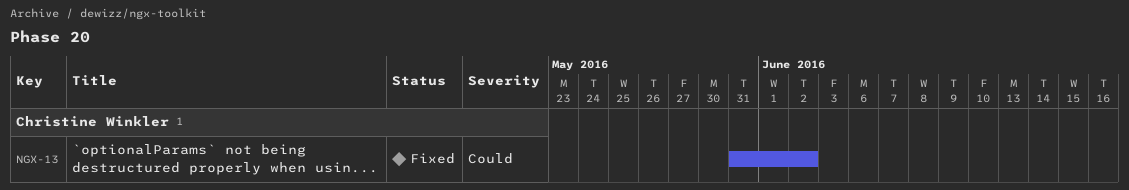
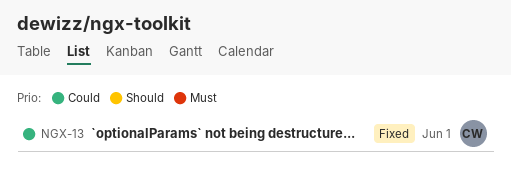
NGX-13, due: Jun 2 -> Jun 1

